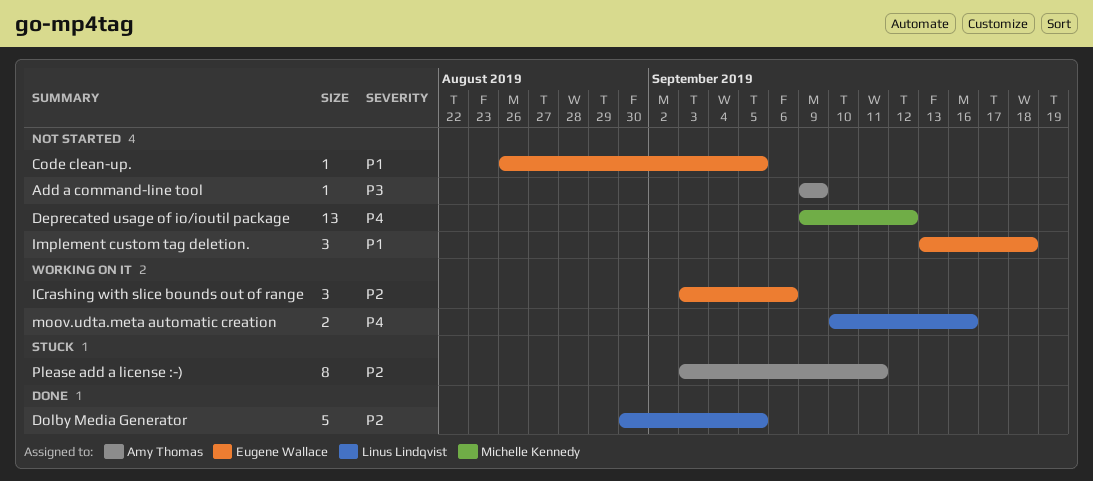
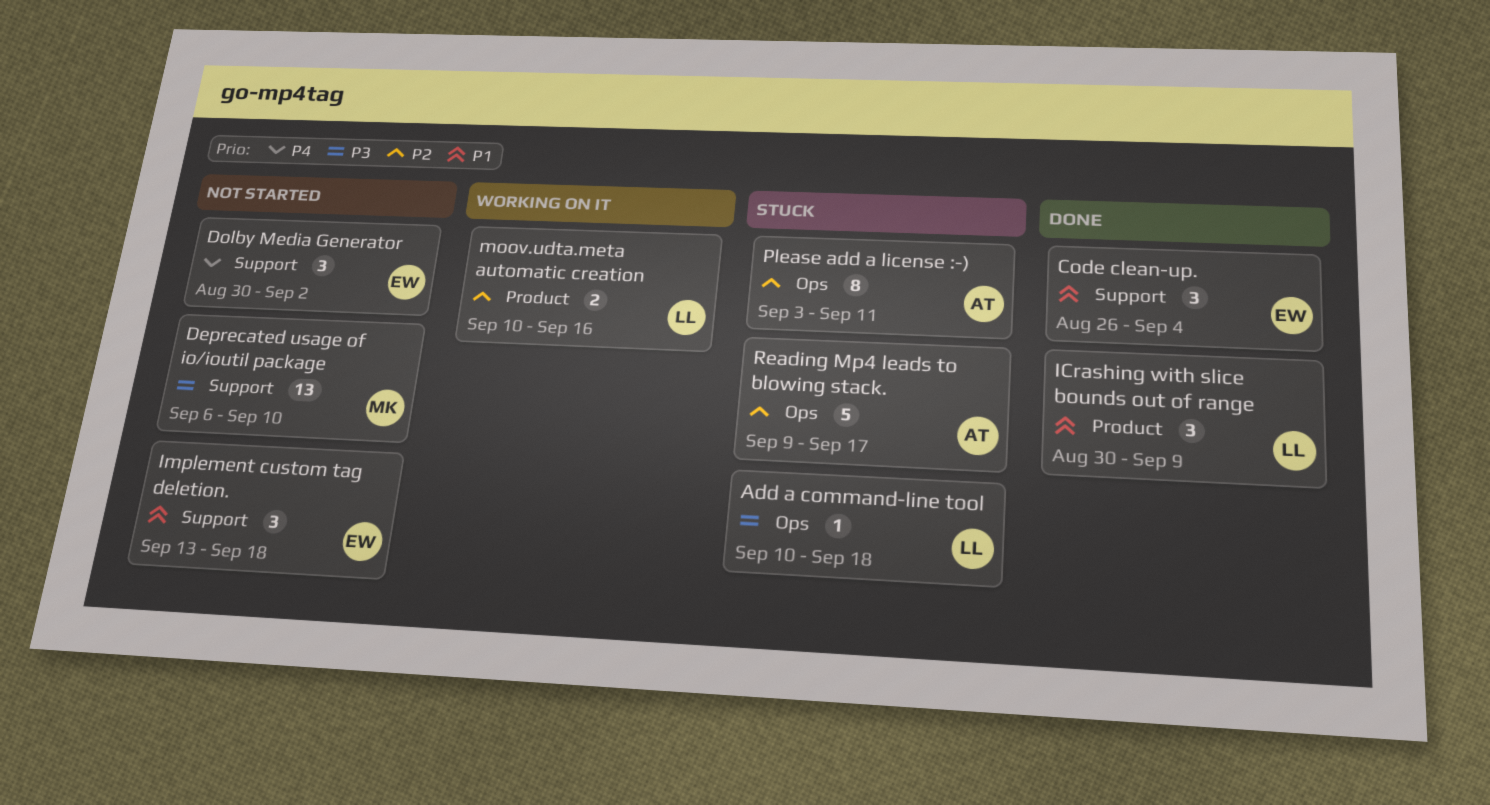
Add a command-line tool, status: Not started -> Stuck
Add a command-line tool, owner: Amy Thomas -> Linus Lindqvist
Add a command-line tool, start: Sep 9 -> Sep 10
Add a command-line tool, due: Sep 9 -> Sep 18
Code clean-up., status: Not started -> Done
Code clean-up., estimate: 1 -> 3
Code clean-up., due: Sep 5 -> Sep 4
Deprecated usage of io/ioutil package, priority: P4 -> P3
Deprecated usage of io/ioutil package, start: Sep 9 -> Sep 6
Deprecated usage of io/ioutil package, due: Sep 12 -> Sep 10
Dolby Media Generator, status: Done -> Not started
Dolby Media Generator, owner: Linus Lindqvist -> Eugene Wallace
Dolby Media Generator, priority: P2 -> P4
Dolby Media Generator, estimate: 5 -> 3
Dolby Media Generator, due: Sep 5 -> Sep 2
ICrashing with slice bounds out of range, status: Working on it -> Done
ICrashing with slice bounds out of range, owner: Eugene Wallace -> Linus Lindqvist
ICrashing with slice bounds out of range, priority: P2 -> P1
ICrashing with slice bounds out of range, start: Sep 3 -> Aug 30
ICrashing with slice bounds out of range, due: Sep 6 -> Sep 9
moov.udta.meta automatic creation, priority: P4 -> P2
Reading Mp4 leads to blowing stack.: none -> present

